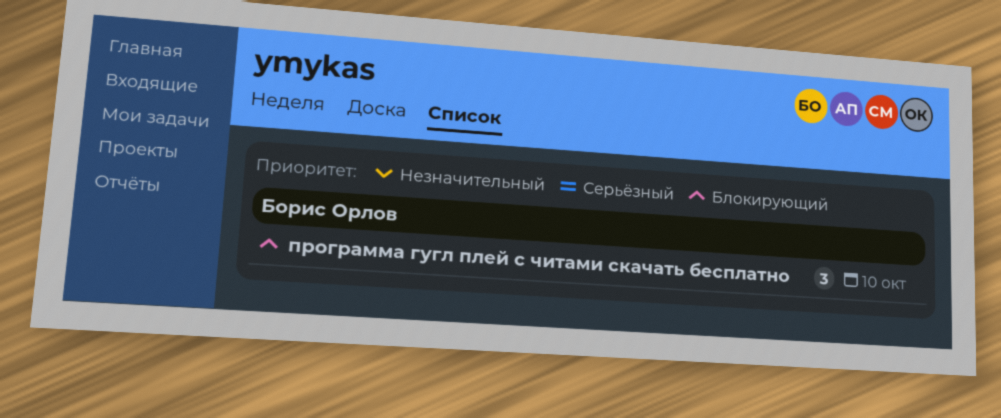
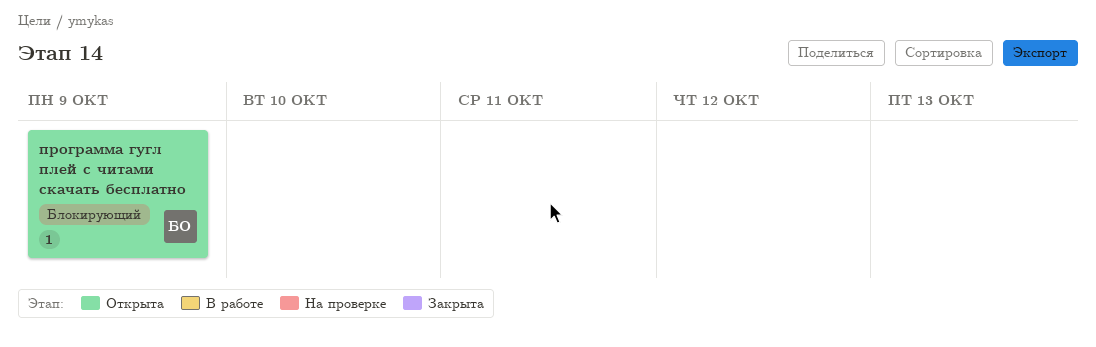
программа гугл плей с читами скачать бесплатно, estimate: 3 -> 1
программа гугл плей с читами скачать бесплатно, due: Oct 10 -> Oct 9

